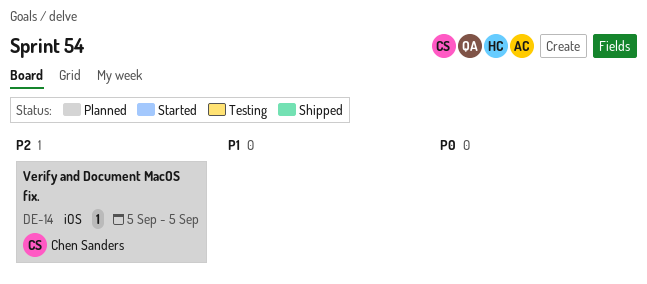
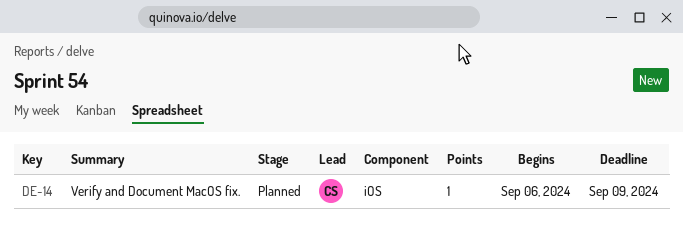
DE-14, start: Sep 5 -> Sep 6
DE-14, due: Sep 5 -> Sep 9

